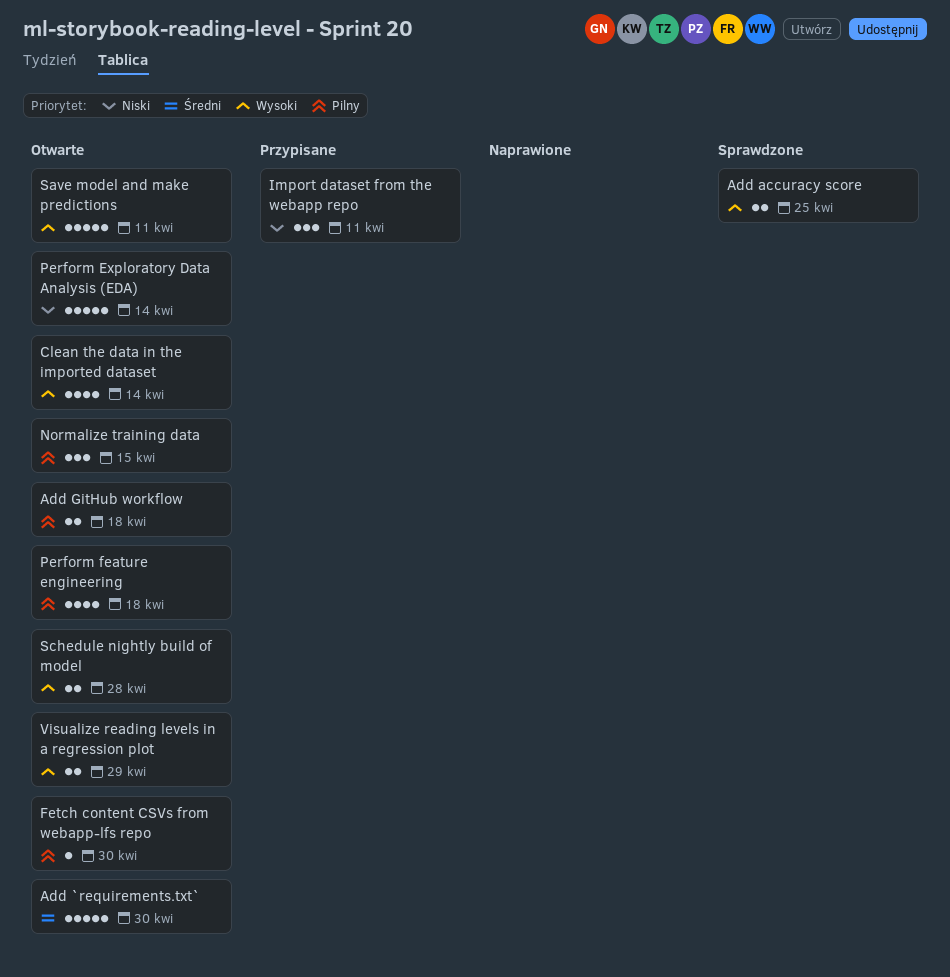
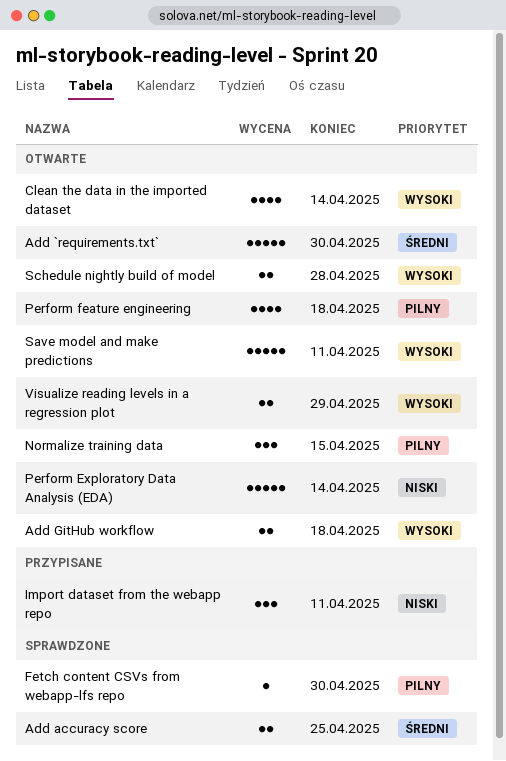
Add accuracy score, priority: Wysoki -> Średni
Add GitHub workflow, priority: Pilny -> Wysoki
Fetch content CSVs from webapp-lfs repo, status: Otwarte -> Sprawdzone

